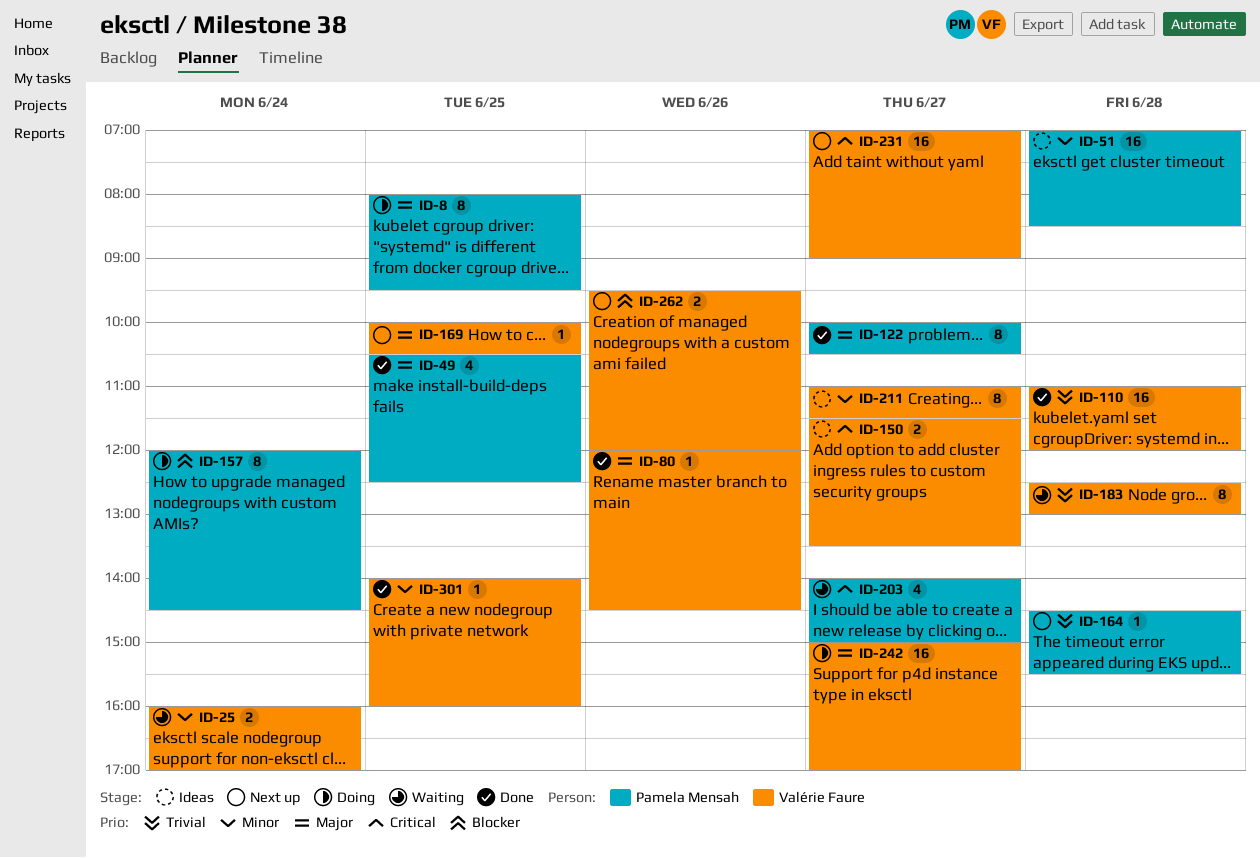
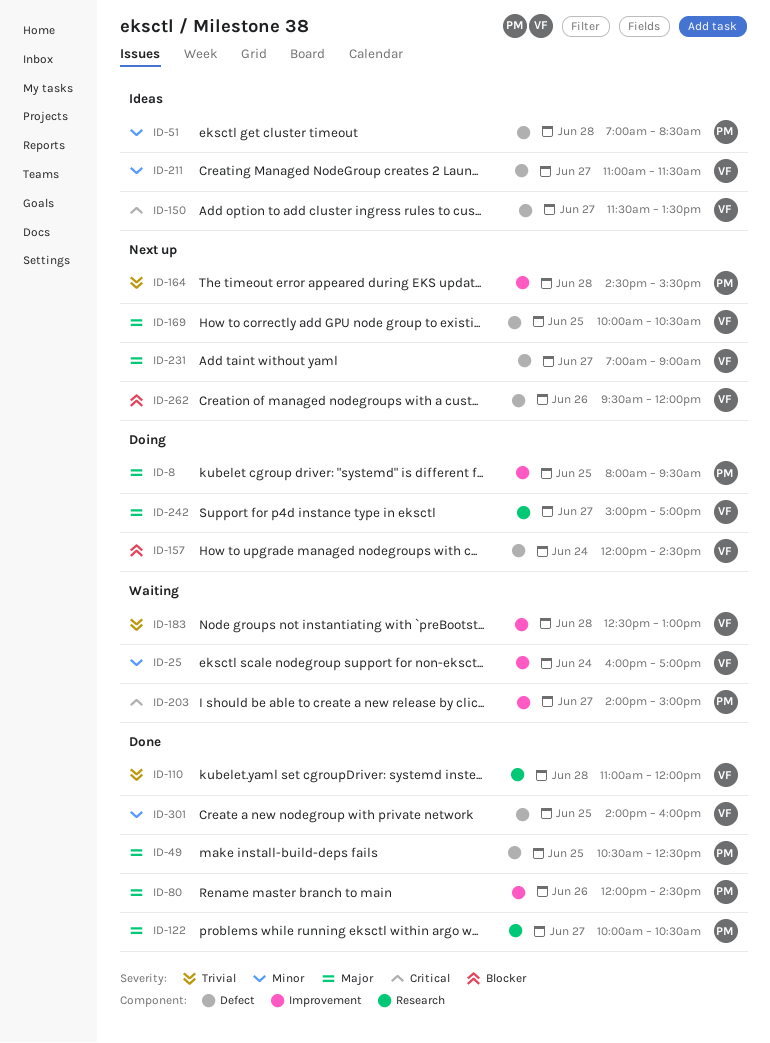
ID-80, owner: Valérie Faure -> Pamela Mensah
ID-157, owner: Pamela Mensah -> Valérie Faure
ID-231, priority: Critical -> Major

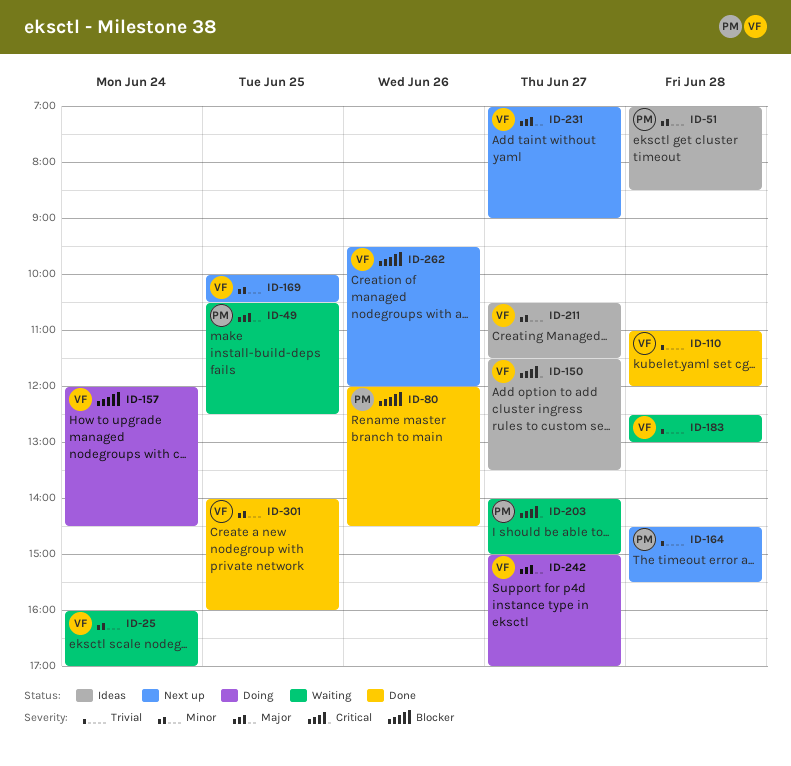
ID-8: present -> none
ID-49, status: Done -> Waiting
ID-80, priority: Major -> Blocker
ID-122: present -> none
ID-169, priority: Major -> Minor
ID-211, begins: 11:00 -> 10:30

